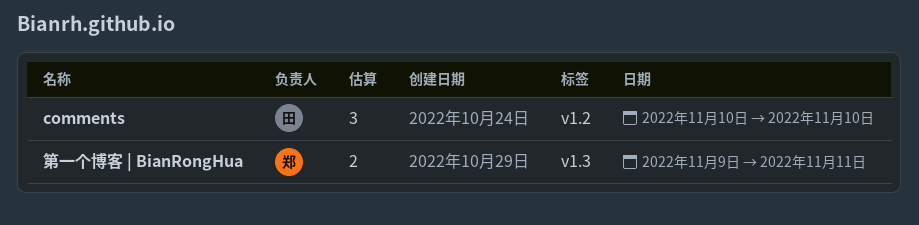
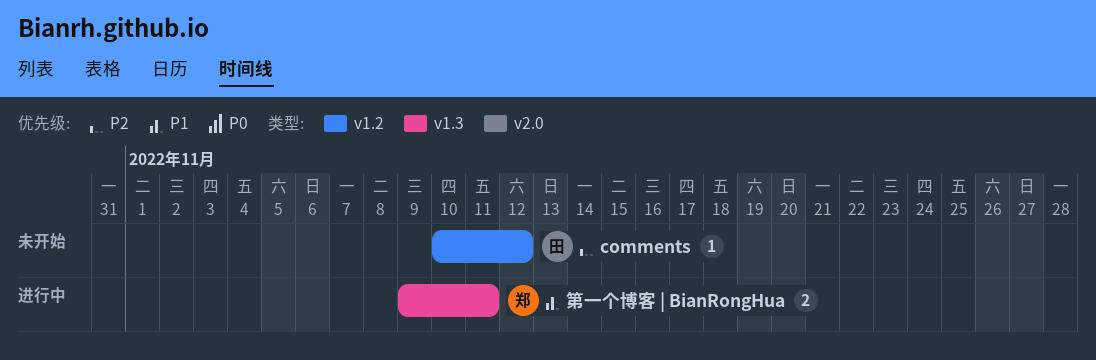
comments, estimate: 3 -> 1
comments, due: Nov 10 -> Nov 12

